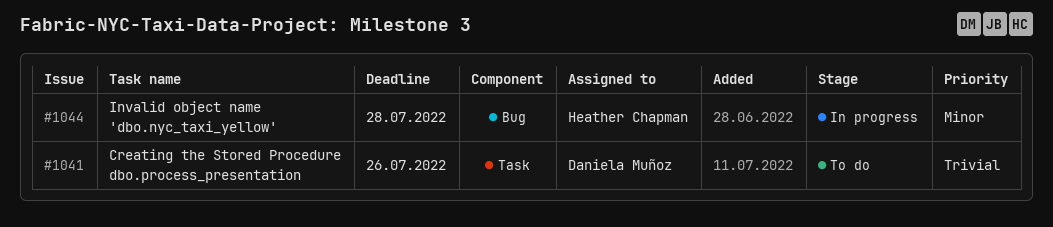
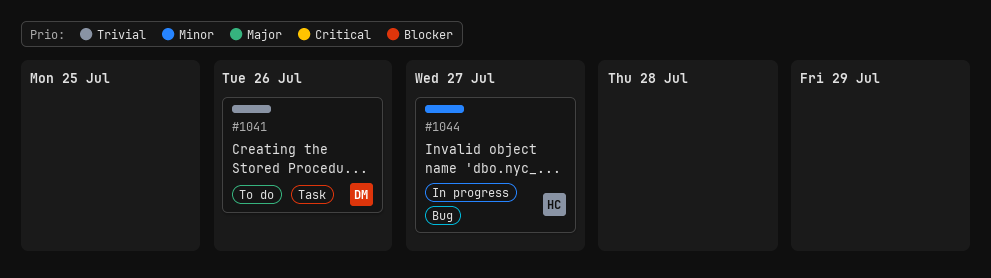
#1044, due: Jul 28 -> Jul 27

